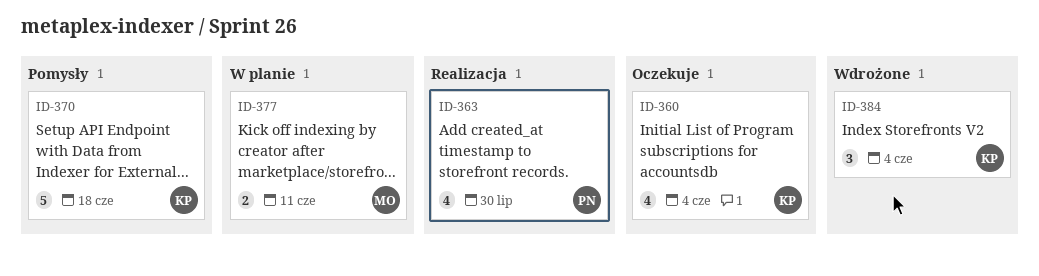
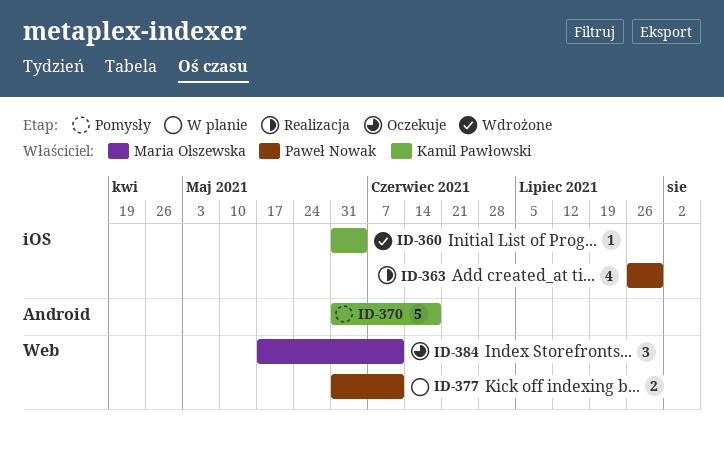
ID-360, status: Oczekuje -> Wdrożone
ID-360, estimate: 4 -> 1
ID-377, owner: Maria Olszewska -> Paweł Nowak
ID-384, status: Wdrożone -> Oczekuje
ID-384, owner: Kamil Pawłowski -> Maria Olszewska
ID-384, due: Jun 4 -> Jun 11

